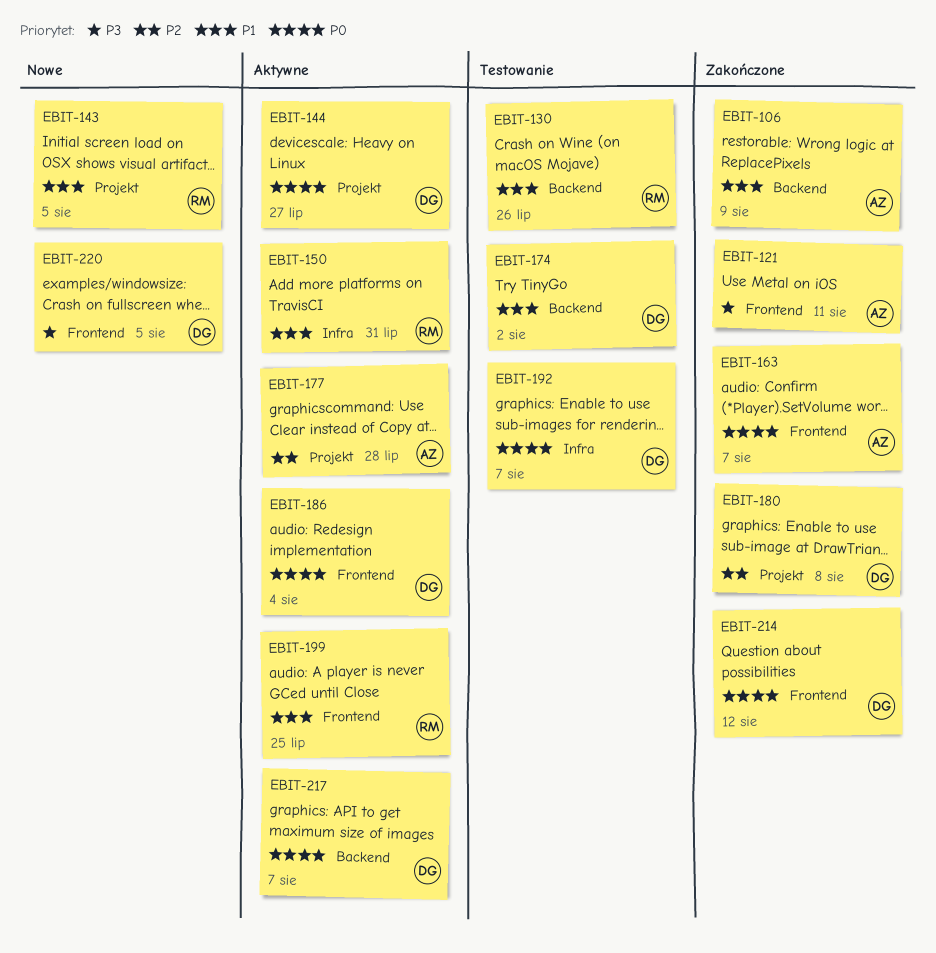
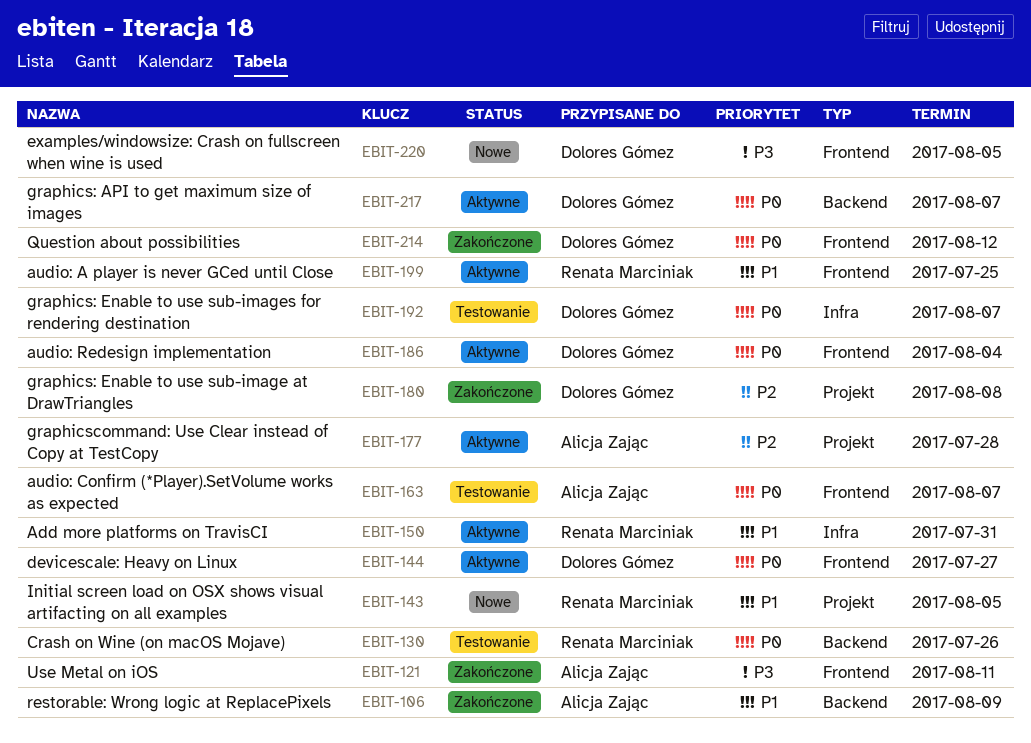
EBIT-130, priority: P1 -> P0
EBIT-144, label: Projekt -> Frontend
EBIT-163, status: Zakończone -> Testowanie
EBIT-174: present -> none

